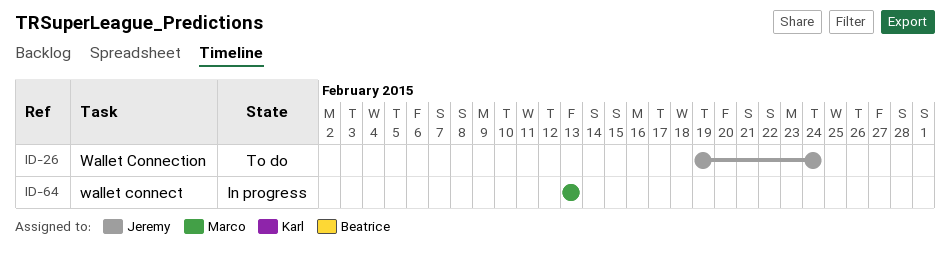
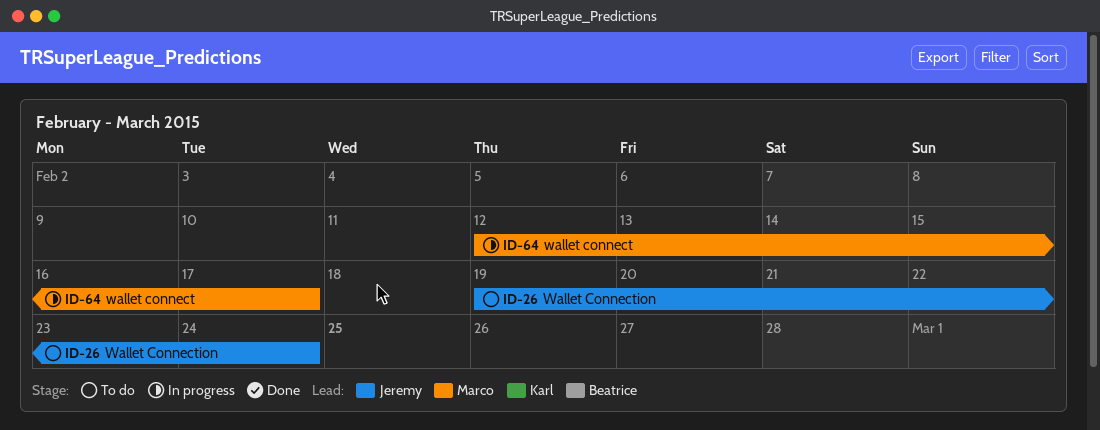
ID-64, start: Feb 13 -> Feb 12
ID-64, due: Feb 13 -> Feb 17

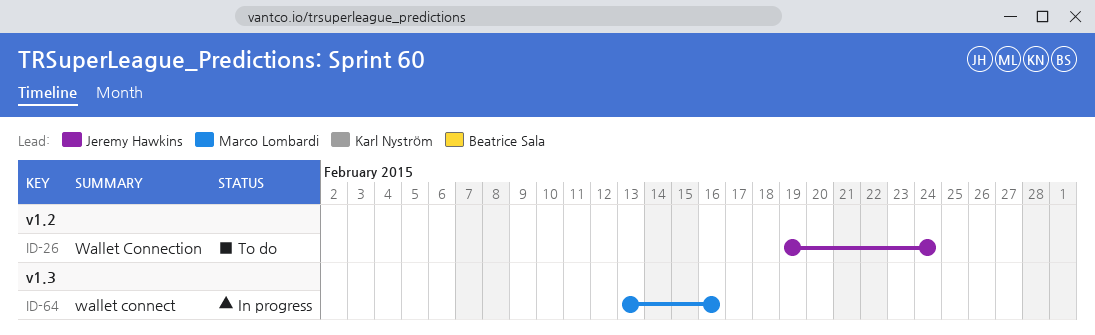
ID-64, start: Feb 12 -> Feb 13
ID-64, due: Feb 17 -> Feb 16

